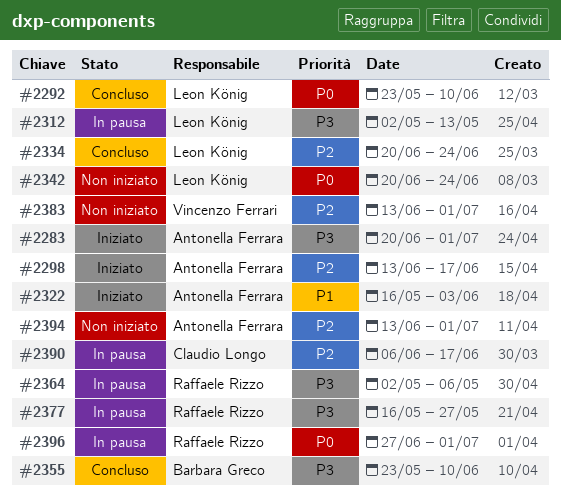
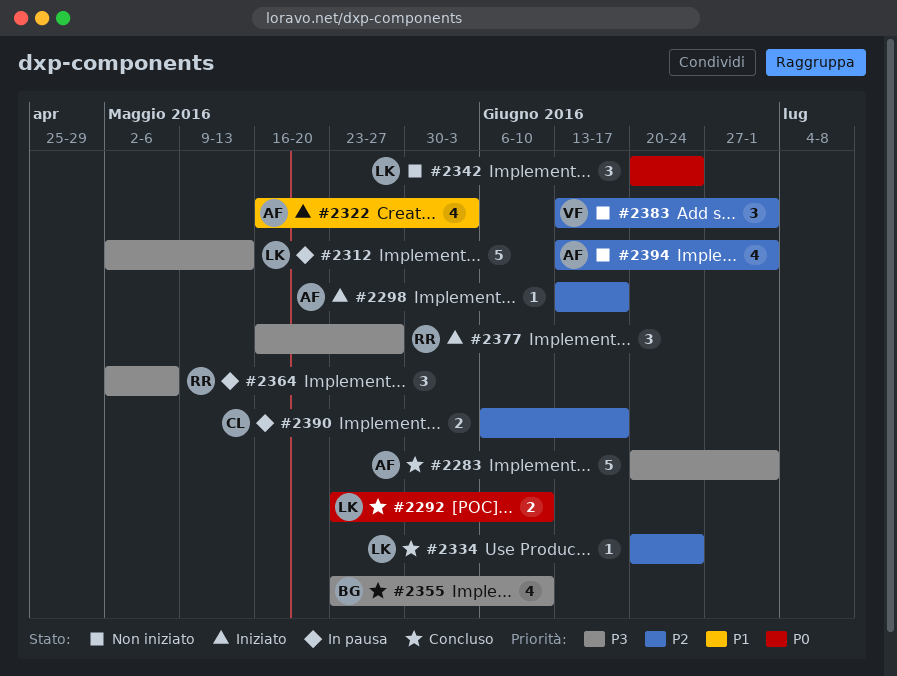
#2283, status: Iniziato -> Concluso
#2377, status: In pausa -> Iniziato
#2396: present -> none

